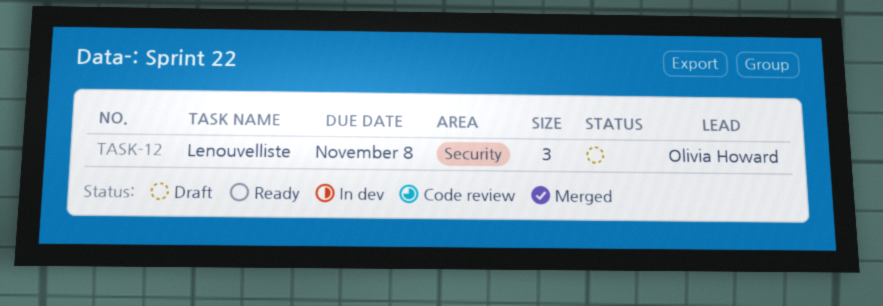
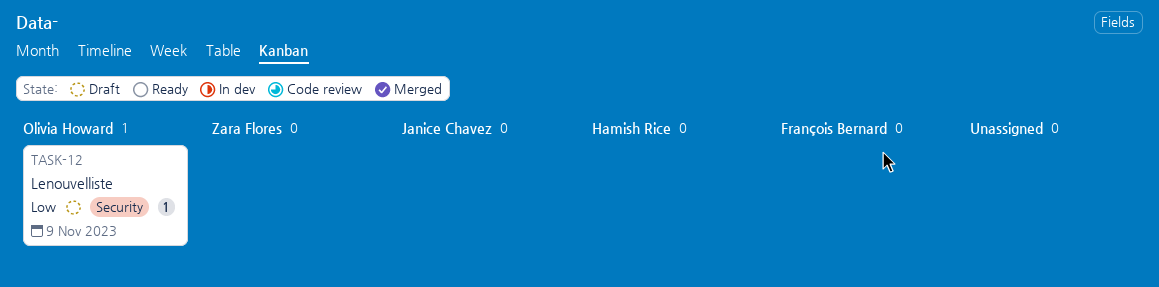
TASK-12, estimate: 3 -> 1
TASK-12, due: Nov 8 -> Nov 9

